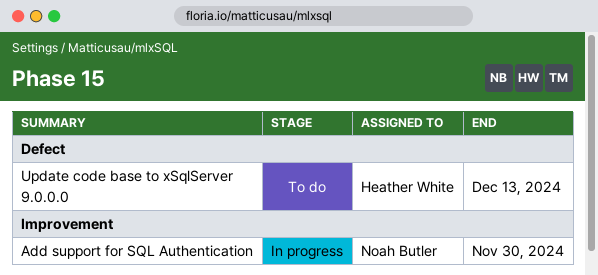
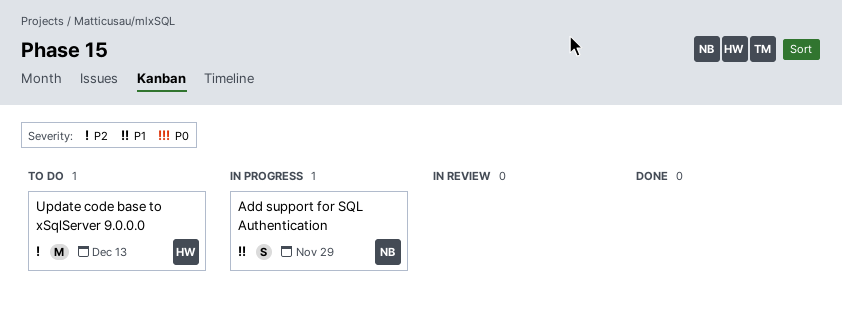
Add support for SQL Authentication, due: Nov 30 -> Nov 29

